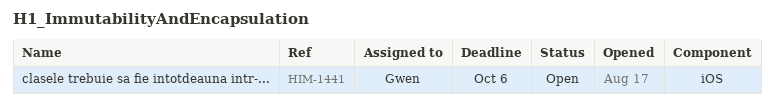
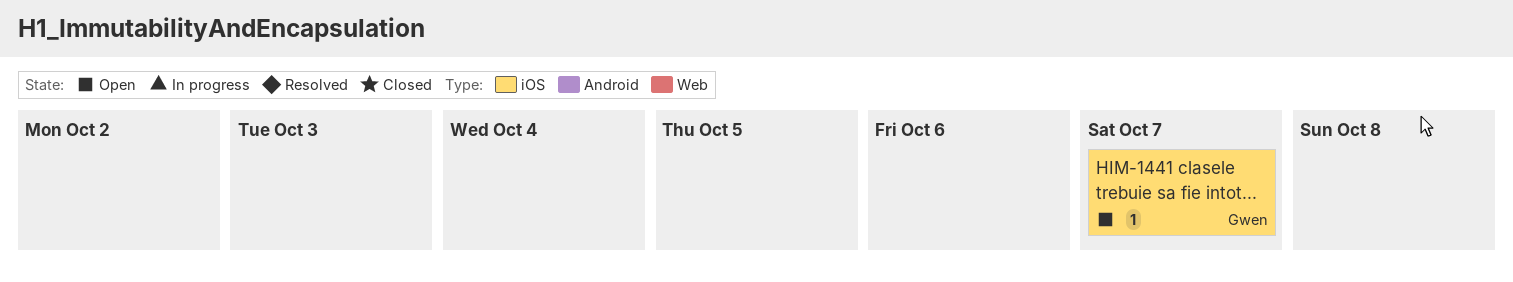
HIM-1441, due: Oct 6 -> Oct 7

